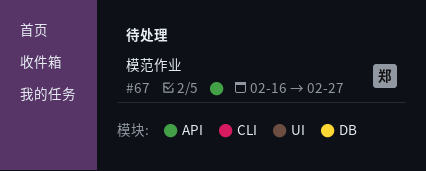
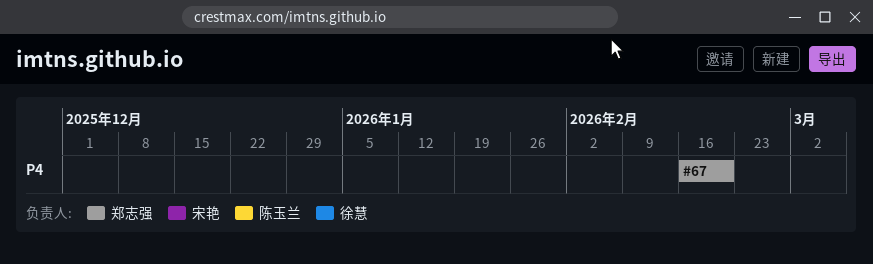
#67, due: Feb 27 -> Feb 20

